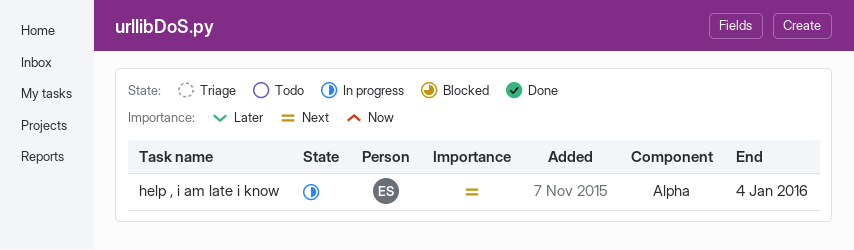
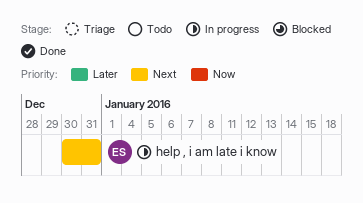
help , i am late i know, due: Jan 4 -> Dec 31

